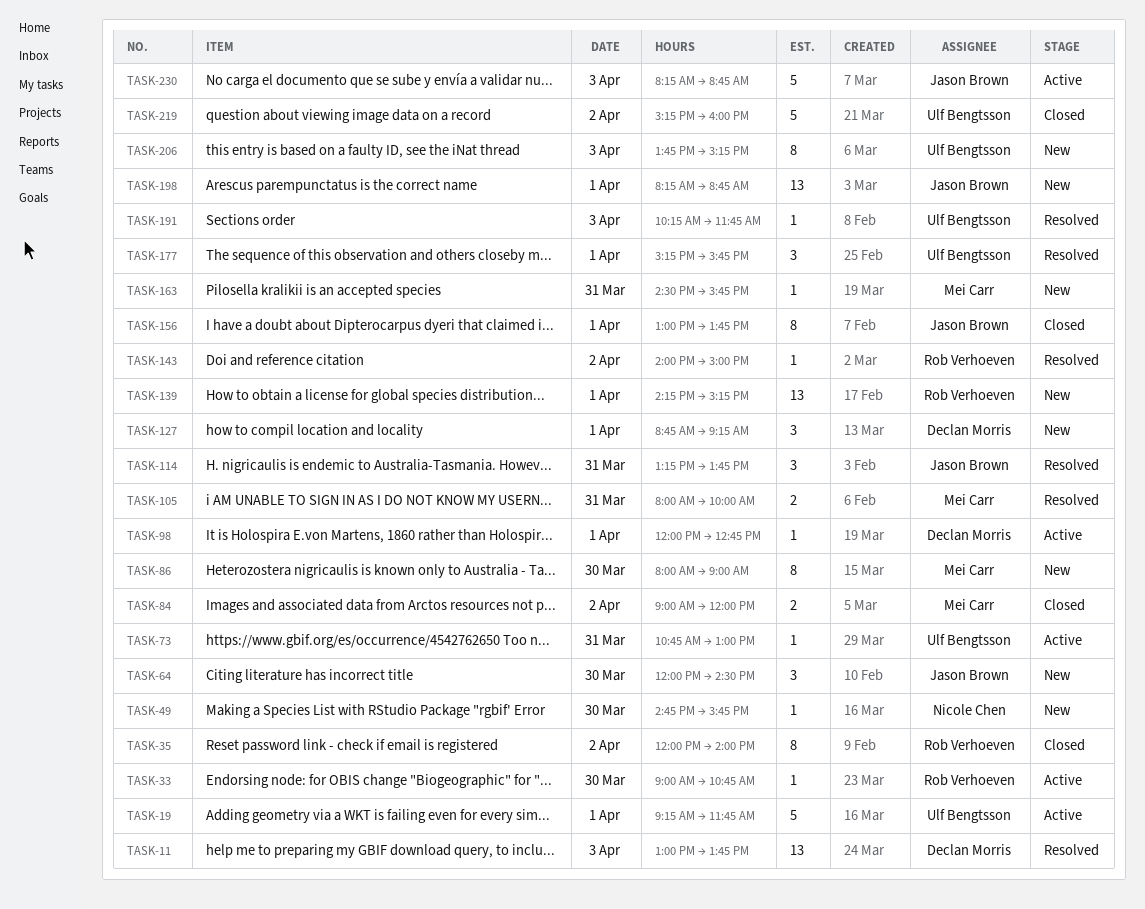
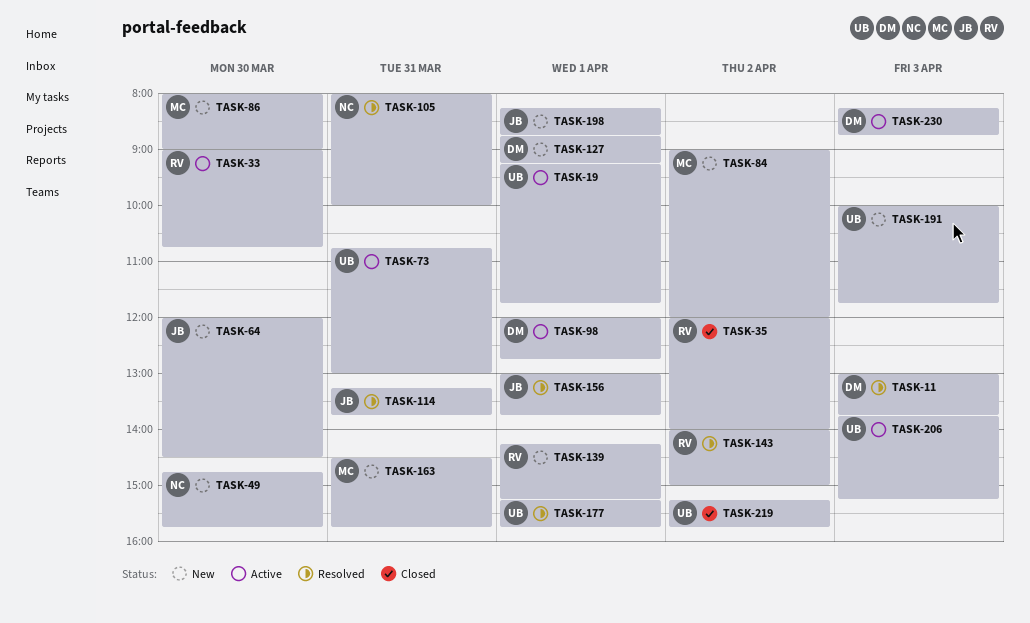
TASK-84, status: Closed -> New
TASK-105, owner: Mei Carr -> Nicole Chen
TASK-156, status: Closed -> Resolved
TASK-191, status: Resolved -> New
TASK-191, begins: 10:15 -> 10:00
TASK-206, status: New -> Active
TASK-219, ends: 16:00 -> 15:45
TASK-230, owner: Jason Brown -> Declan Morris

